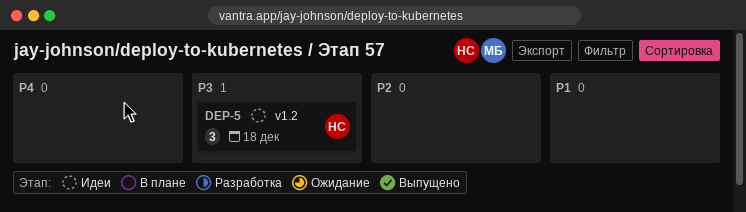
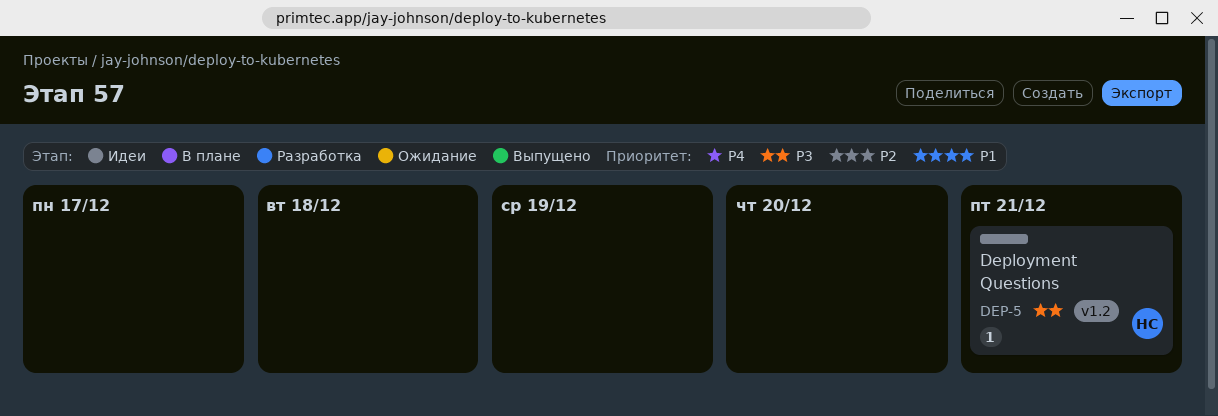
DEP-5, estimate: 3 -> 1
DEP-5, due: Dec 18 -> Dec 21

